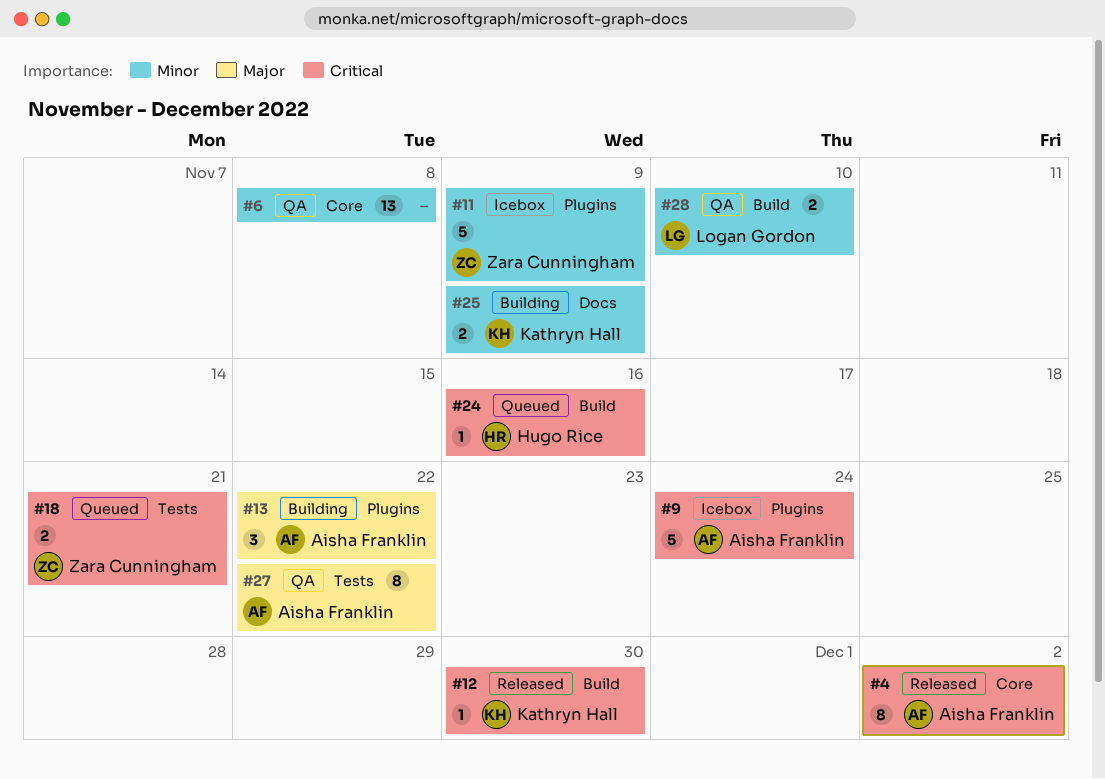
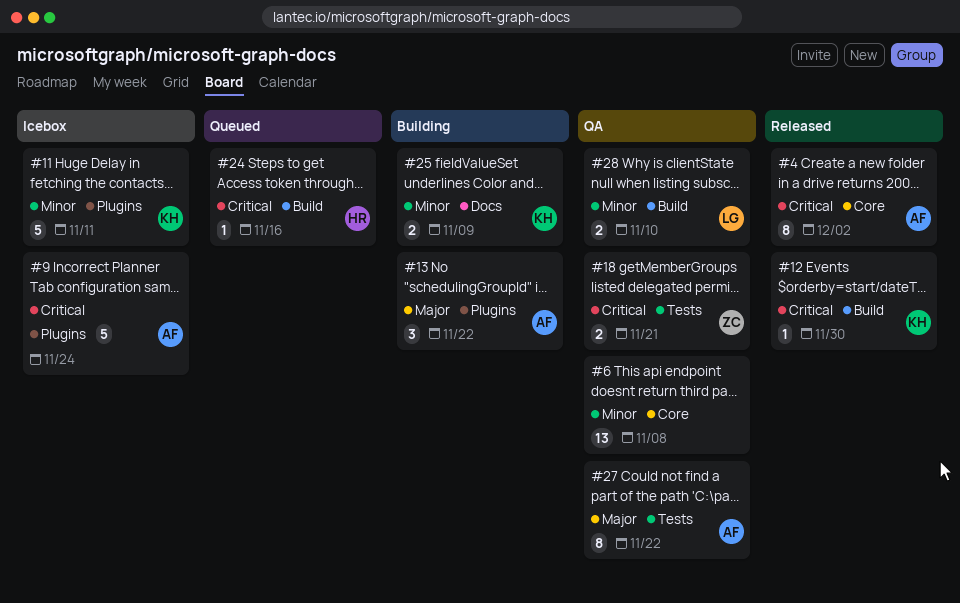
#11, owner: Zara Cunningham -> Kathryn Hall
#11, due: Nov 9 -> Nov 11
#18, status: Queued -> QA

